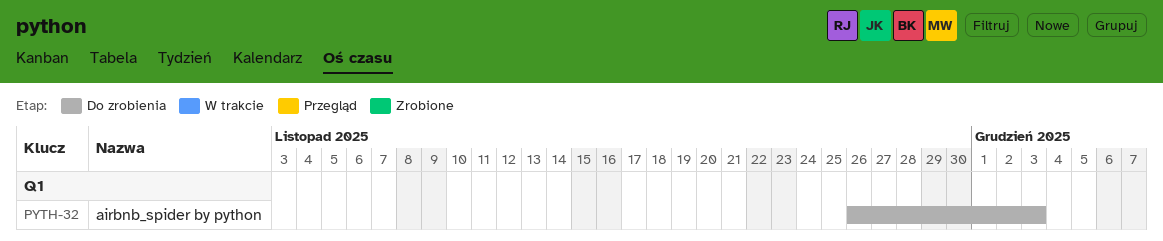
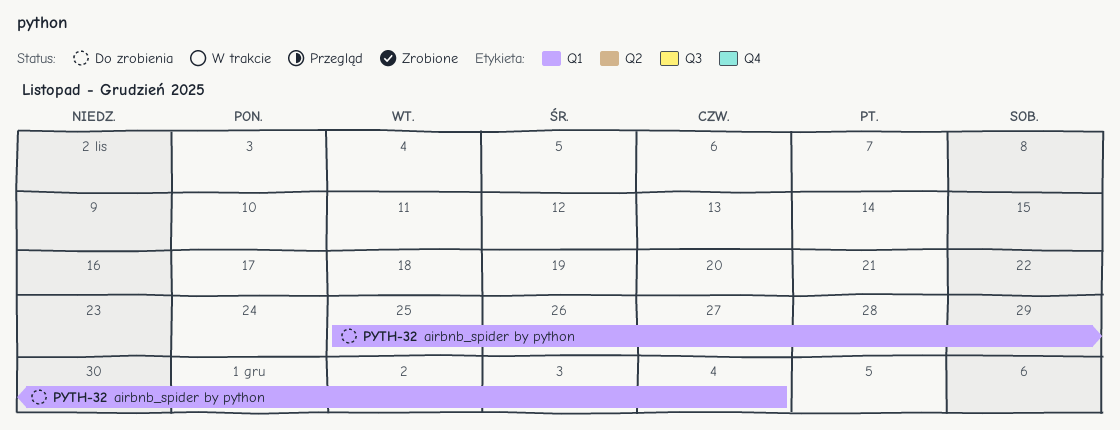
PYTH-32, start: Nov 26 -> Nov 25
PYTH-32, due: Dec 3 -> Dec 4

